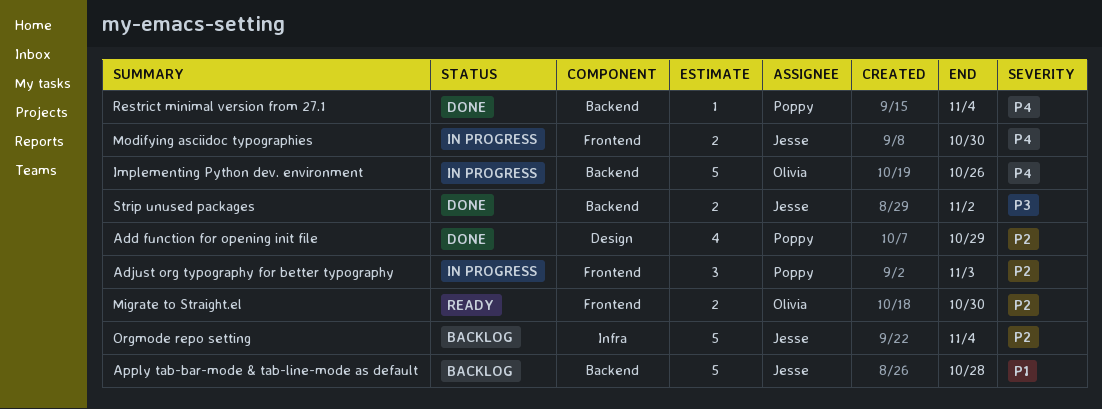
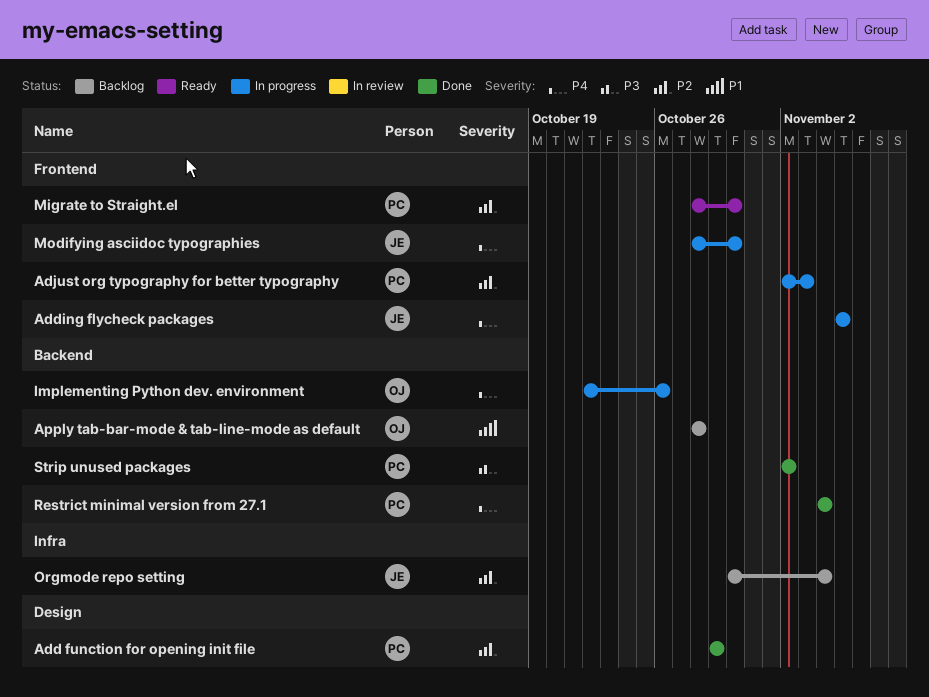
Adding flycheck packages: none -> present
Apply tab-bar-mode & tab-line-mode as default, owner: Jesse -> Olivia
Migrate to Straight.el, owner: Olivia -> Poppy
Strip unused packages, owner: Jesse -> Poppy

